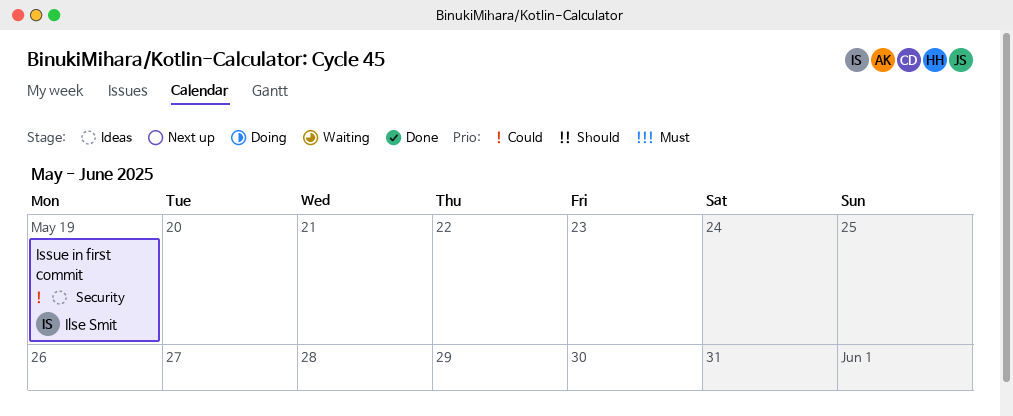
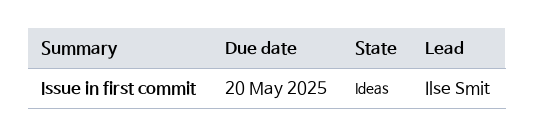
Issue in first commit, due: May 19 -> May 20

